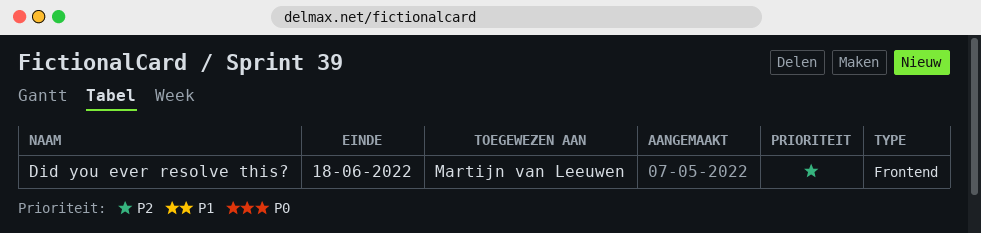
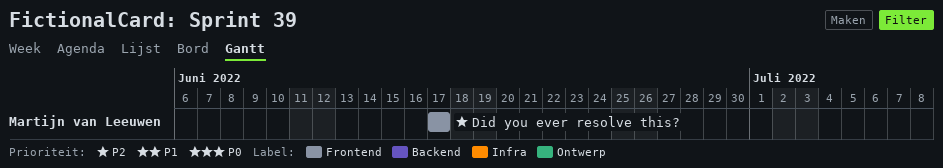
Did you ever resolve this?, due: Jun 18 -> Jun 17

